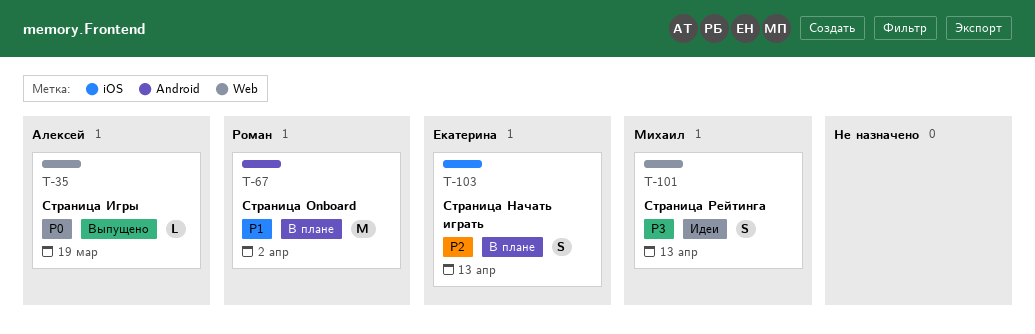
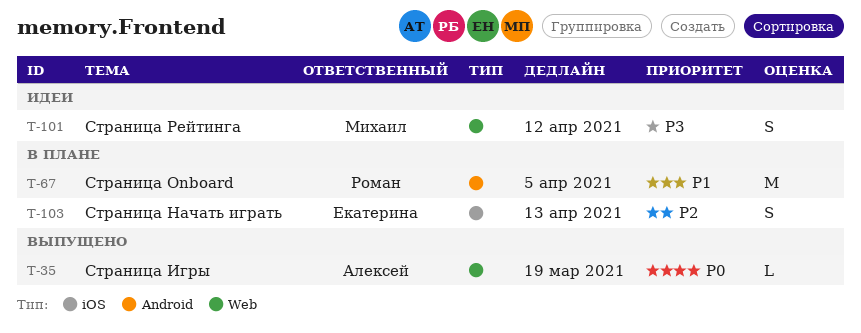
T-67, due: Apr 2 -> Apr 5
T-101, due: Apr 13 -> Apr 12

